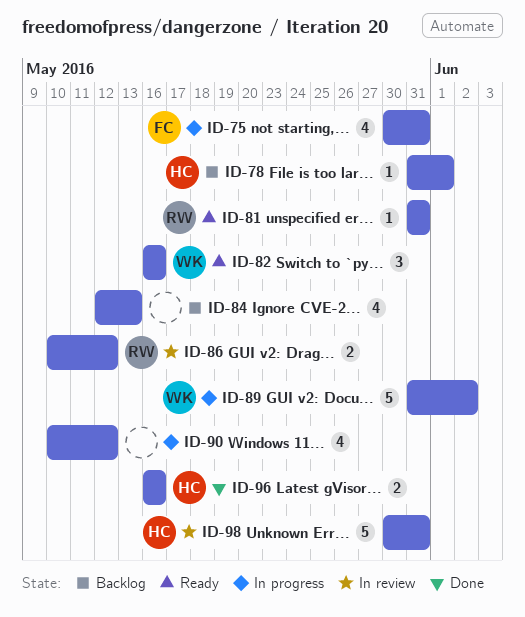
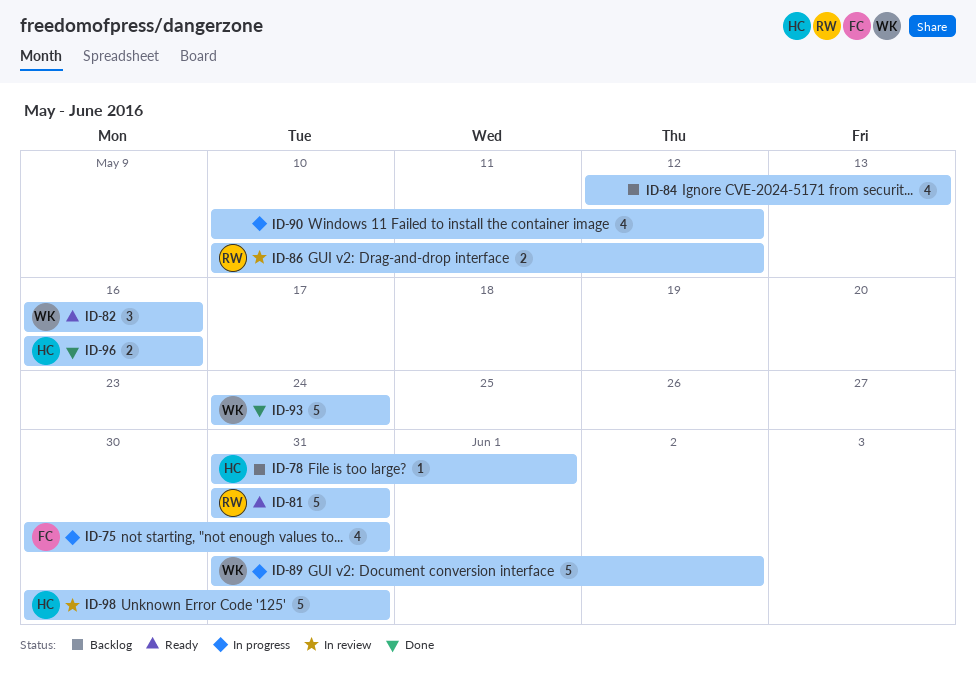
ID-81, estimate: 1 -> 5
ID-93: none -> present

